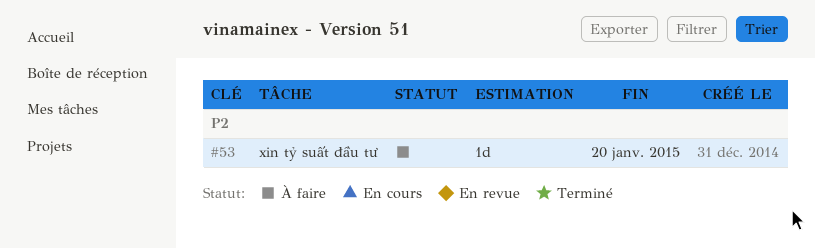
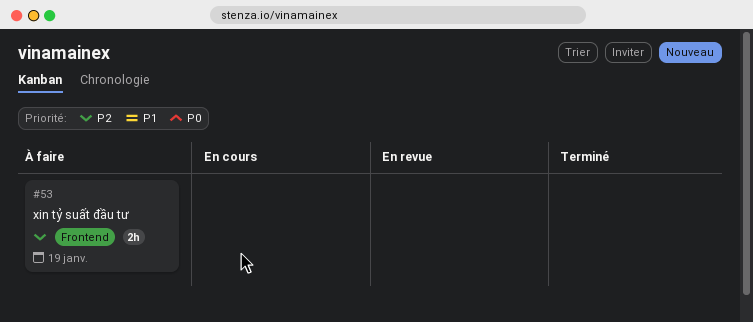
#53, estimate: 1d -> 2h
#53, due: Jan 20 -> Jan 19

